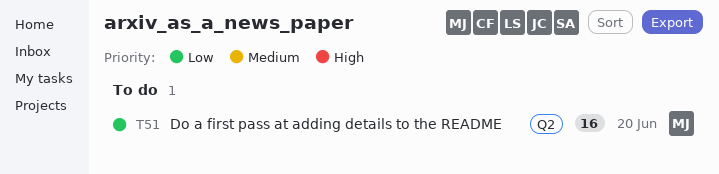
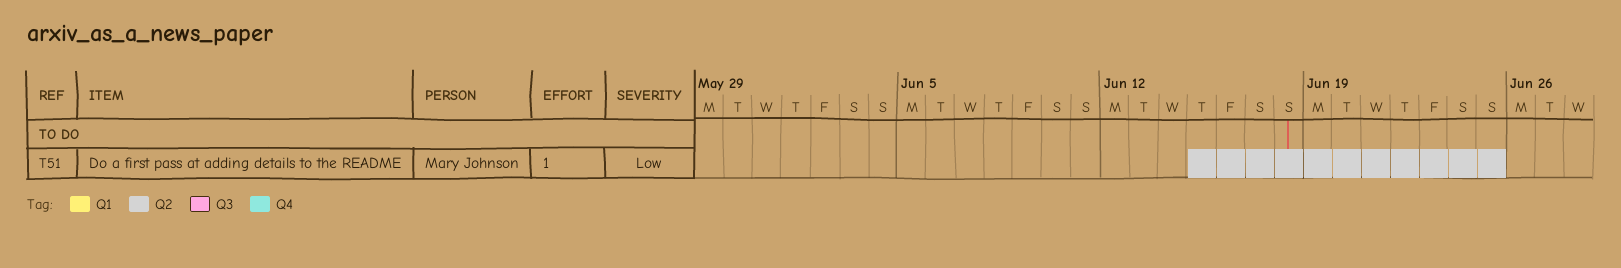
T51, estimate: 16 -> 1
T51, due: Jun 20 -> Jun 25

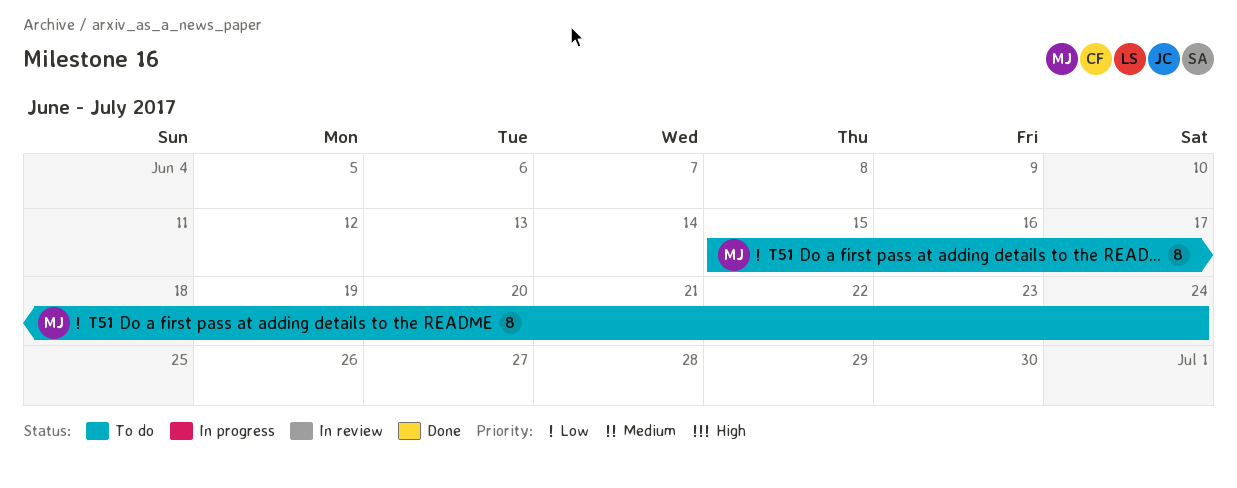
T51, estimate: 1 -> 8
T51, due: Jun 25 -> Jun 24

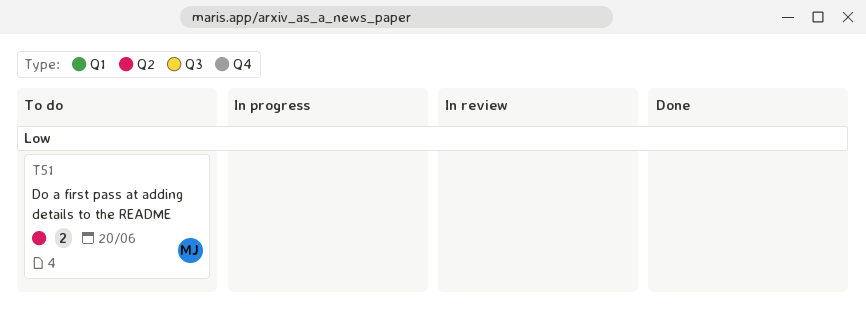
T51, estimate: 8 -> 2
T51, due: Jun 24 -> Jun 20

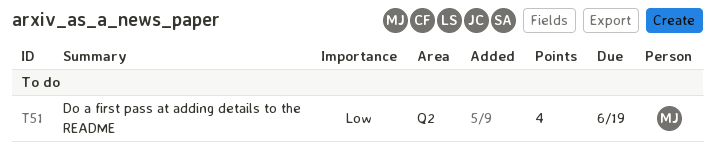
T51, estimate: 2 -> 4
T51, due: Jun 20 -> Jun 19

